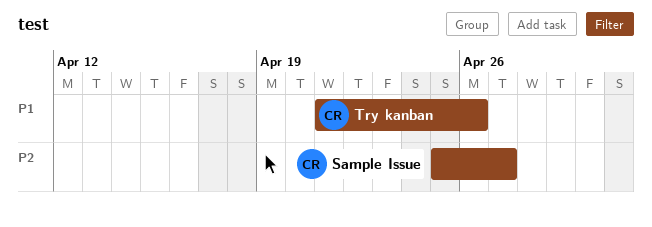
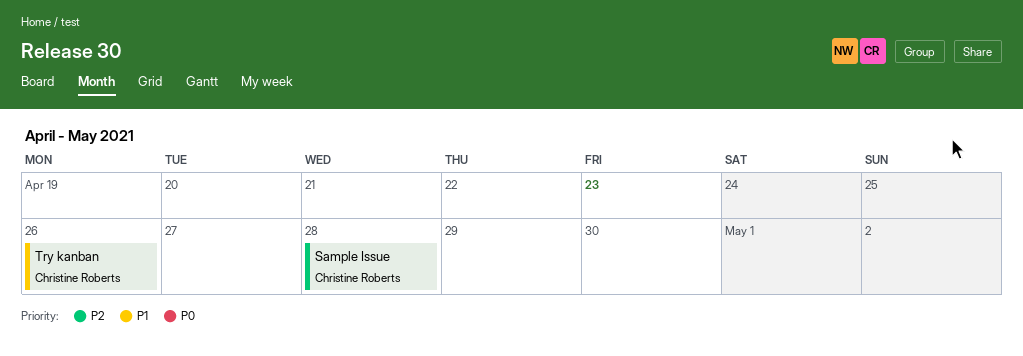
Sample Issue, due: Apr 27 -> Apr 28

